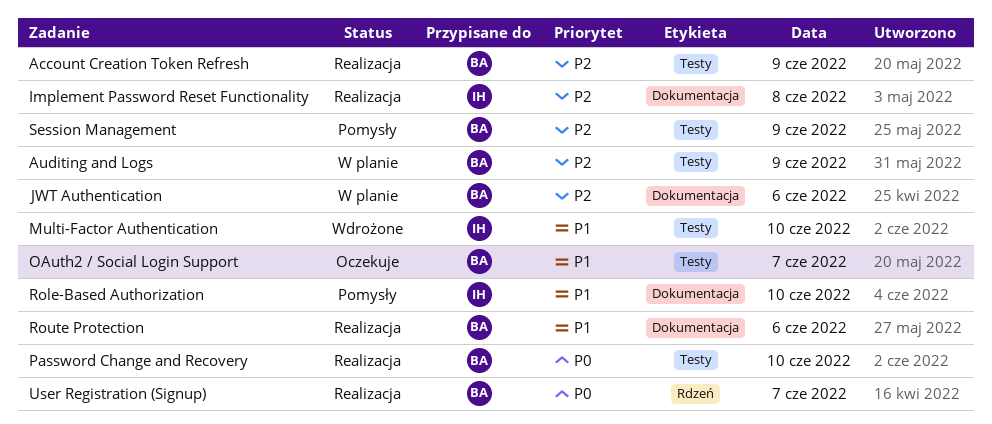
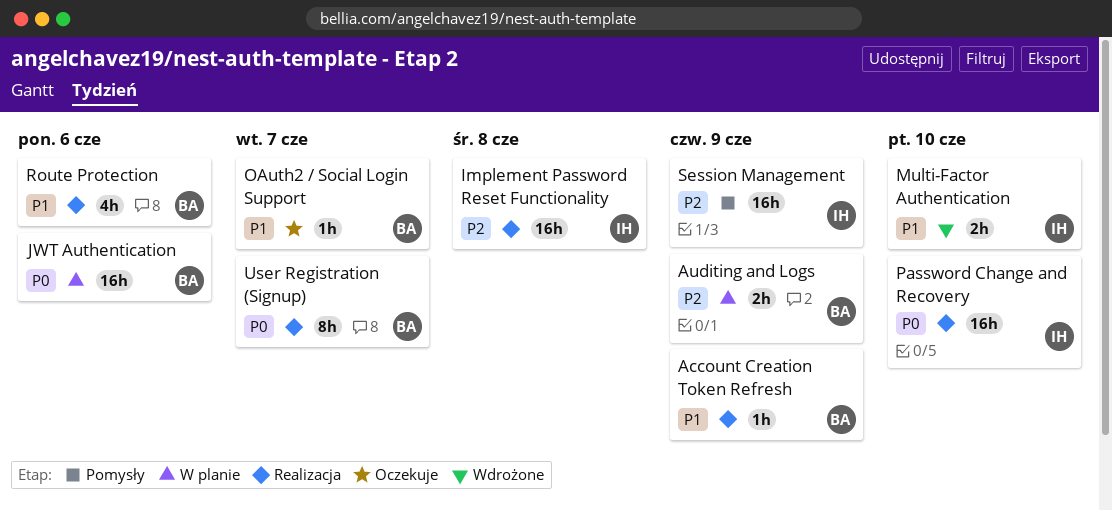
Account Creation Token Refresh, priority: P2 -> P1
JWT Authentication, priority: P2 -> P0
Password Change and Recovery, owner: BA -> IH
Role-Based Authorization: present -> none
Session Management, owner: BA -> IH

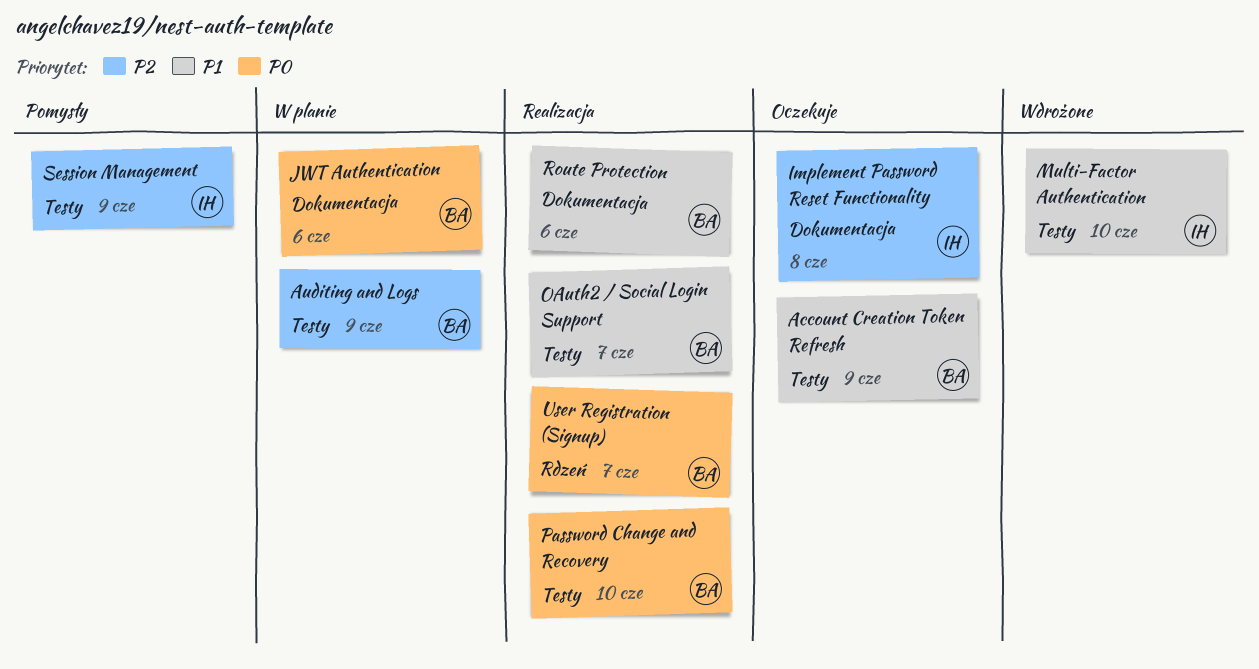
Account Creation Token Refresh, status: Realizacja -> Oczekuje
Implement Password Reset Functionality, status: Realizacja -> Oczekuje
OAuth2 / Social Login Support, status: Oczekuje -> Realizacja
Password Change and Recovery, owner: IH -> BA

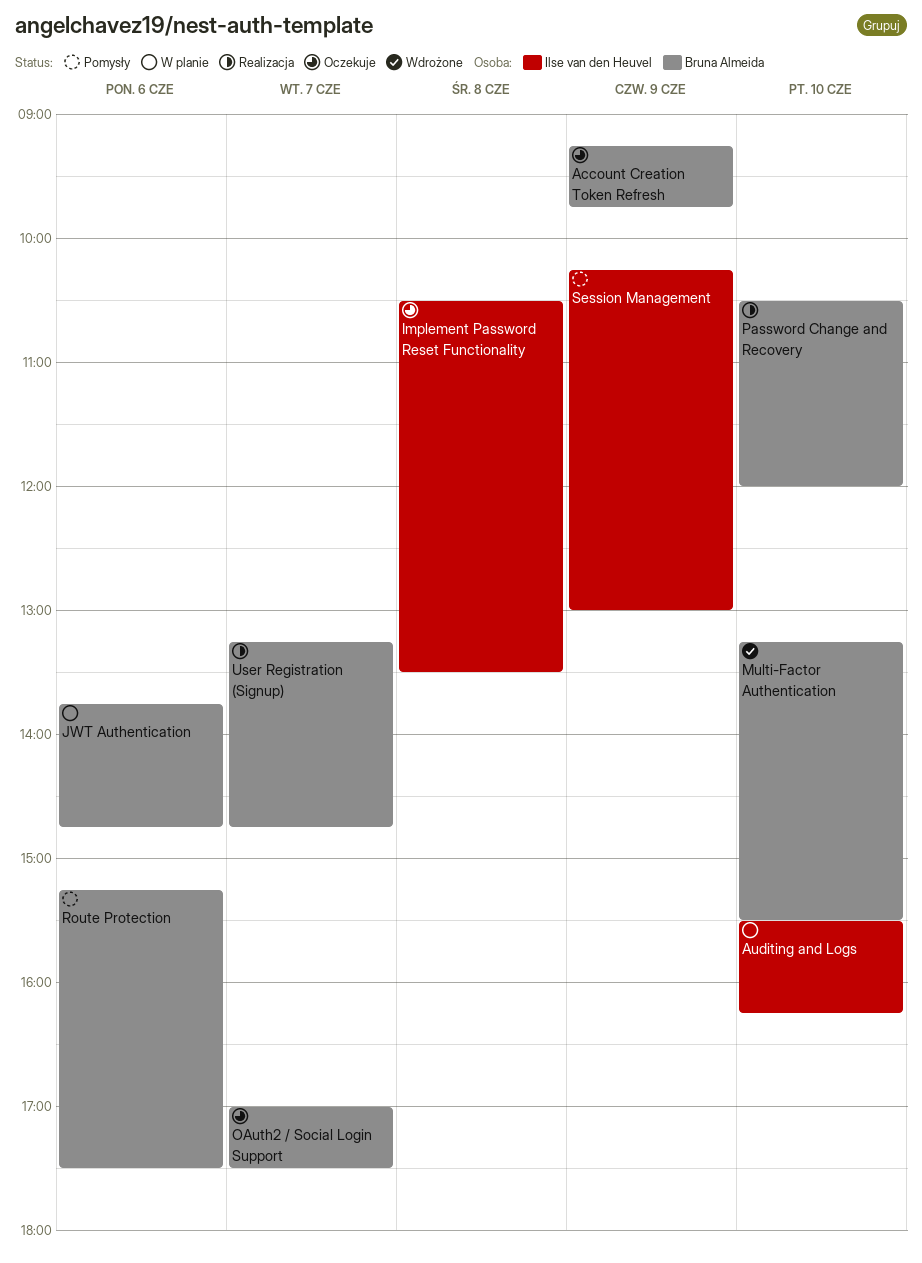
Auditing and Logs, owner: Bruna Almeida -> Ilse van den Heuvel
Auditing and Logs, day: Jun 9 -> Jun 10
Multi-Factor Authentication, owner: Ilse van den Heuvel -> Bruna Almeida
OAuth2 / Social Login Support, status: Realizacja -> Oczekuje
Route Protection, status: Realizacja -> Pomysły

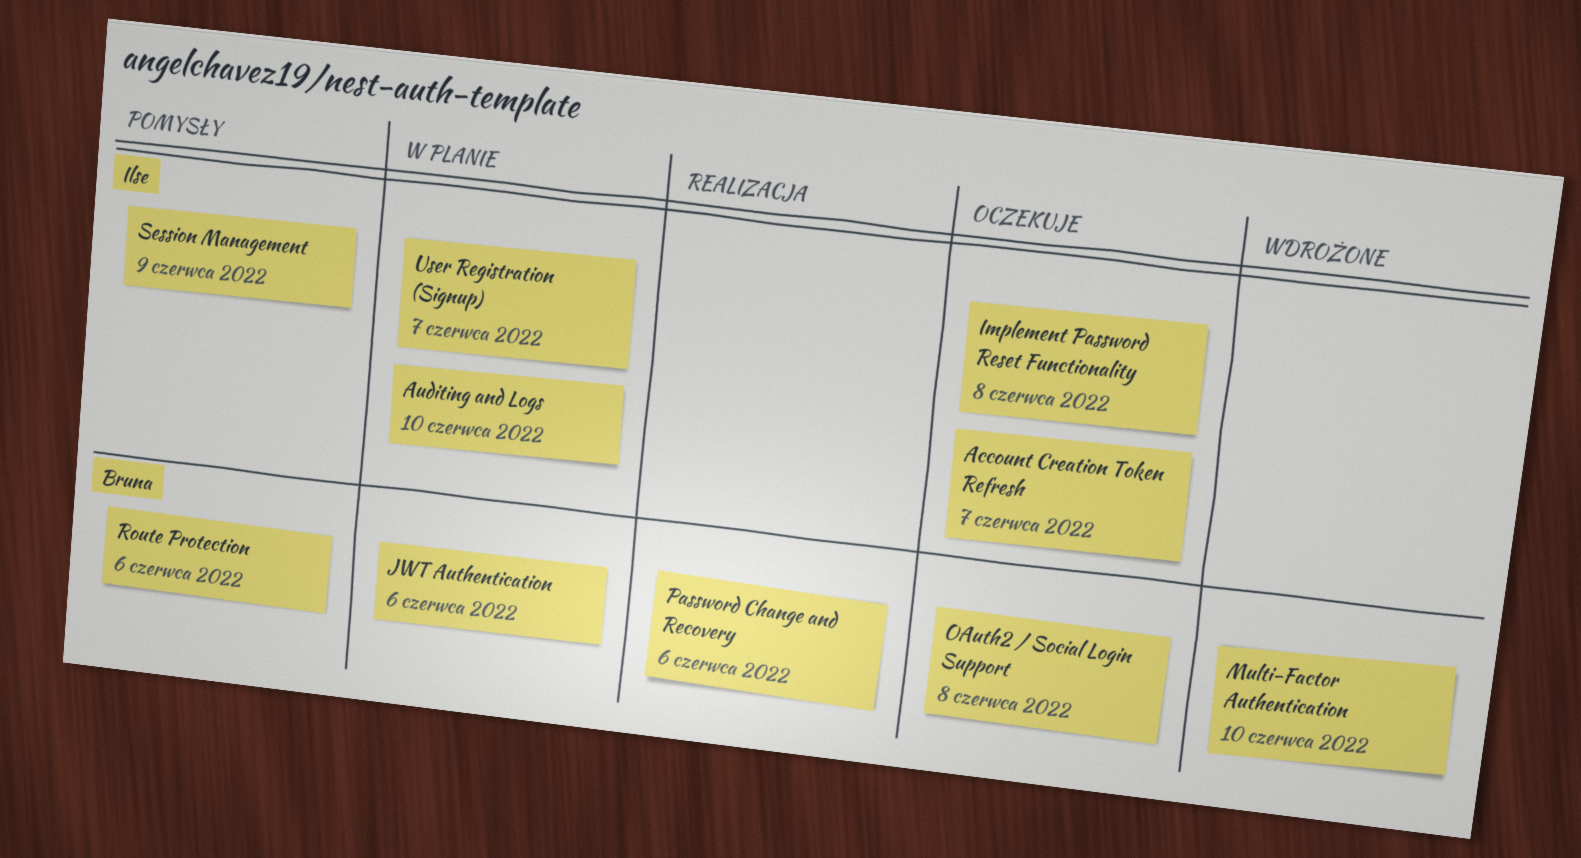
Account Creation Token Refresh, owner: Bruna Almeida -> Ilse van den Heuvel
Account Creation Token Refresh, day: Jun 9 -> Jun 7
OAuth2 / Social Login Support, day: Jun 7 -> Jun 8
Password Change and Recovery, day: Jun 10 -> Jun 6
User Registration (Signup), status: Realizacja -> W planie
User Registration (Signup), owner: Bruna Almeida -> Ilse van den Heuvel

